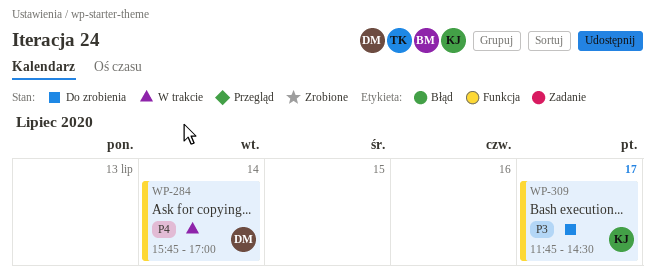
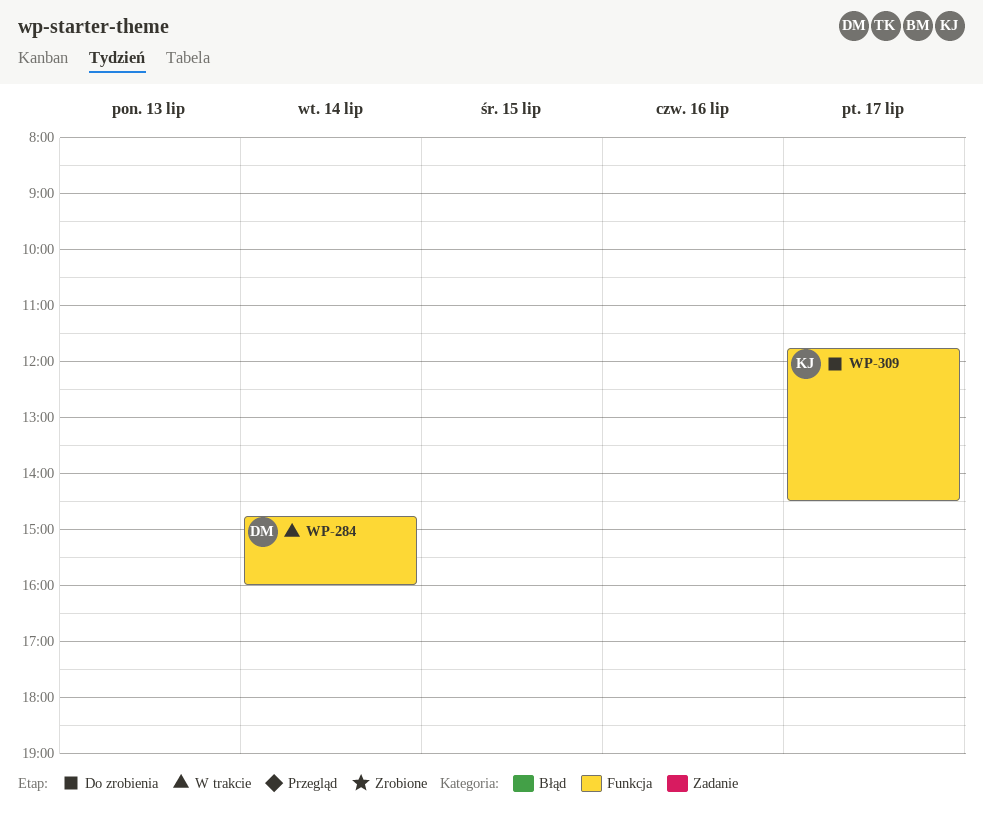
WP-284, begins: 15:45 -> 14:45
WP-284, ends: 17:00 -> 16:00

